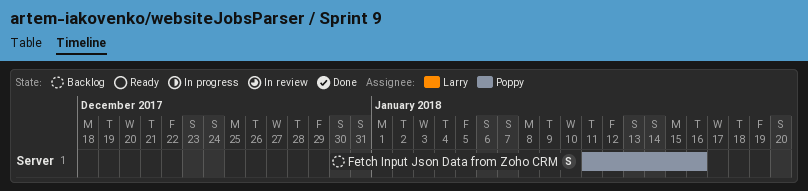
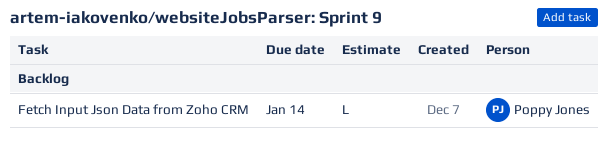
Fetch Input Json Data from Zoho CRM, estimate: S -> L
Fetch Input Json Data from Zoho CRM, due: Jan 16 -> Jan 14

